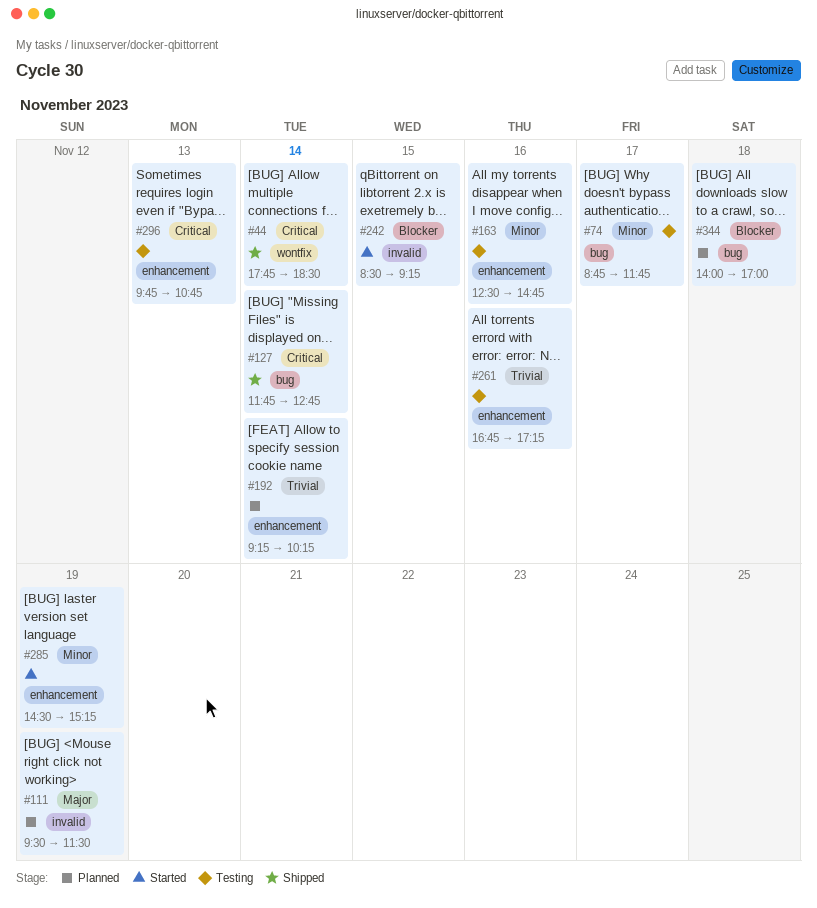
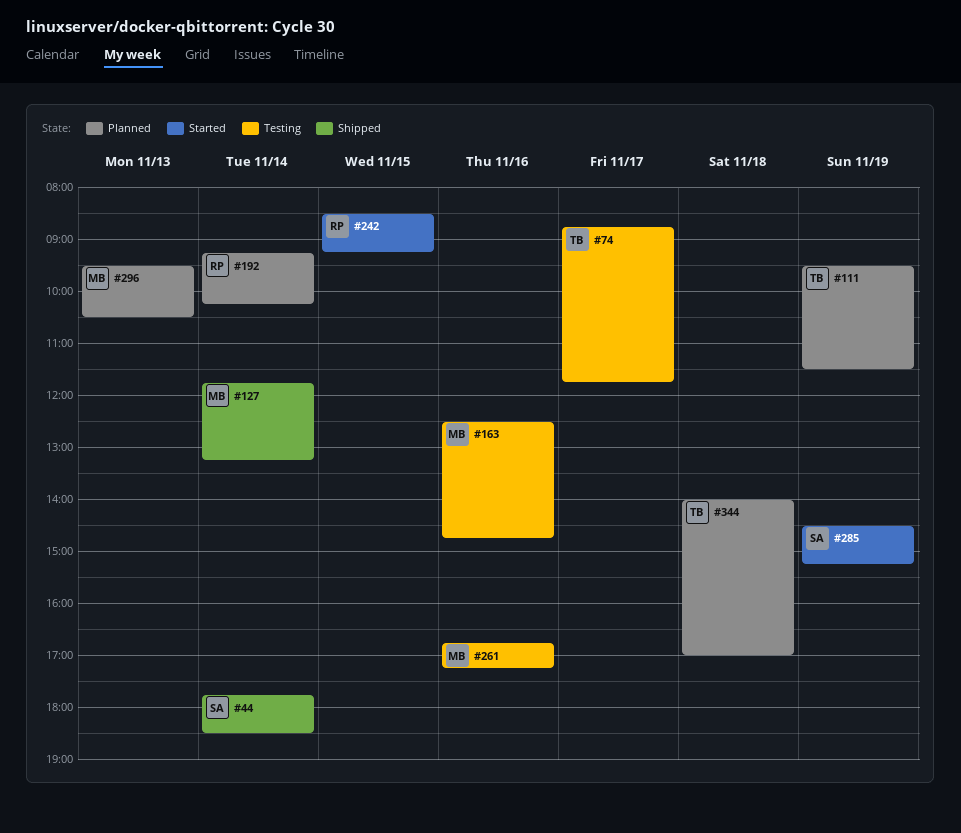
#127, ends: 12:45 -> 13:15
#296, status: Testing -> Planned
#296, begins: 09:45 -> 09:30
#296, ends: 10:45 -> 10:30

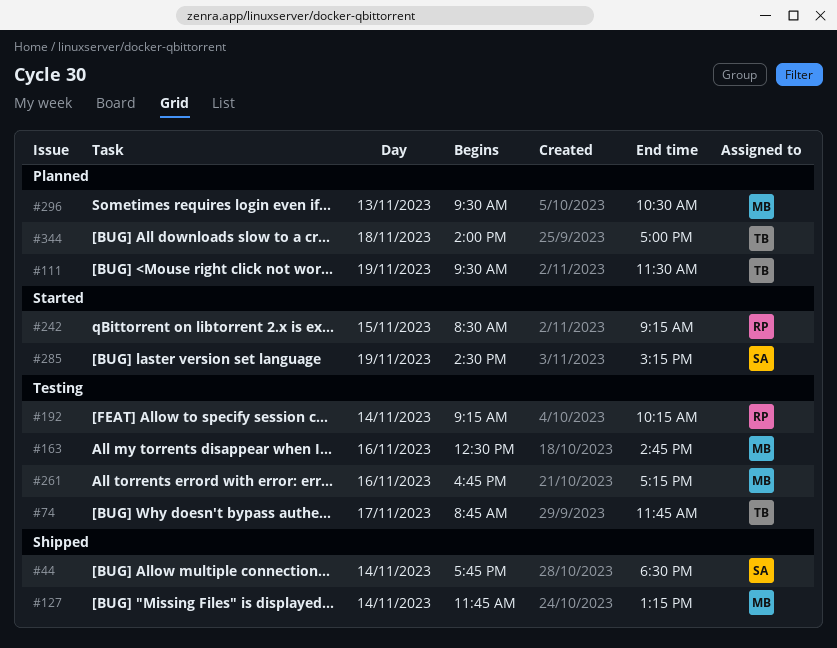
#192, status: Planned -> Testing

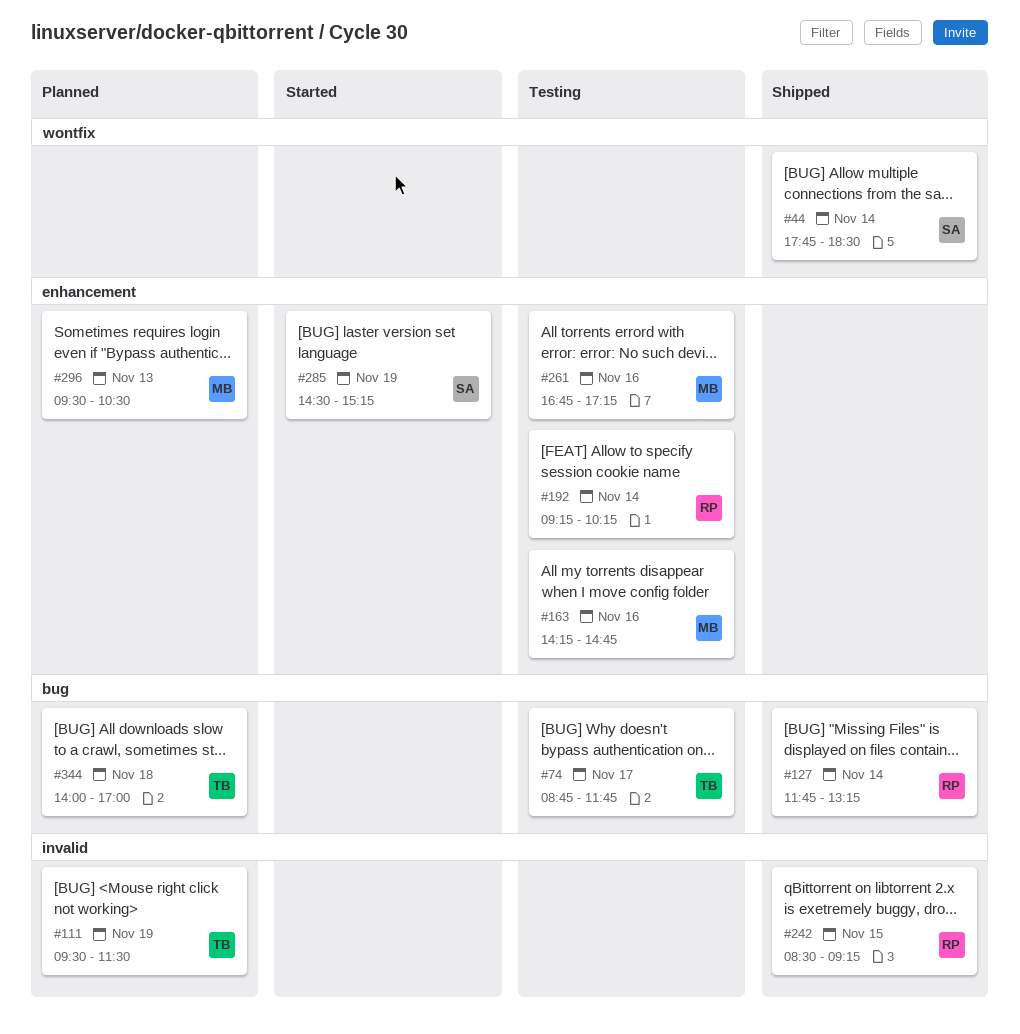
#127, owner: MB -> RP
#163, begins: 12:30 -> 14:15
#242, status: Started -> Shipped

